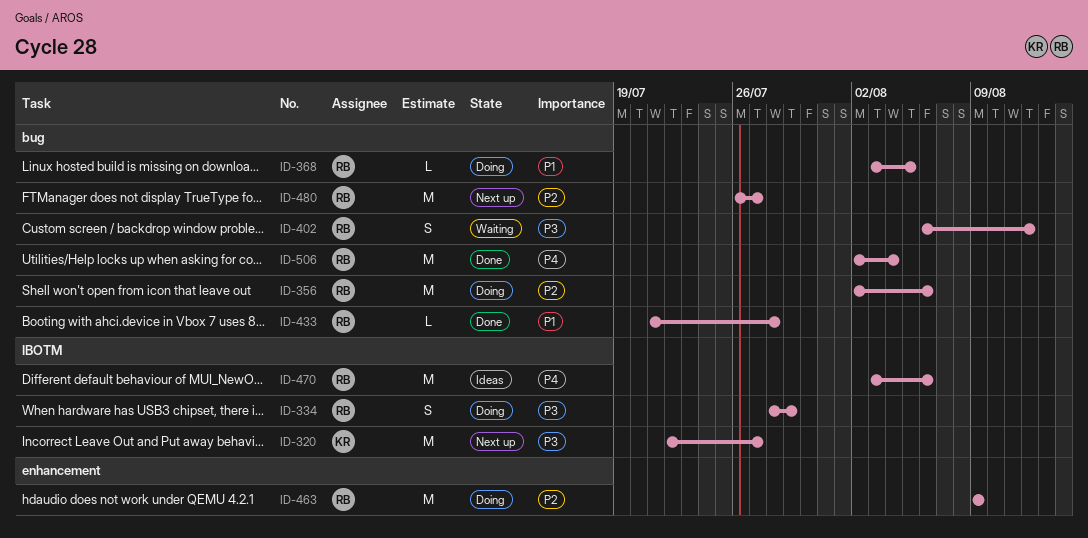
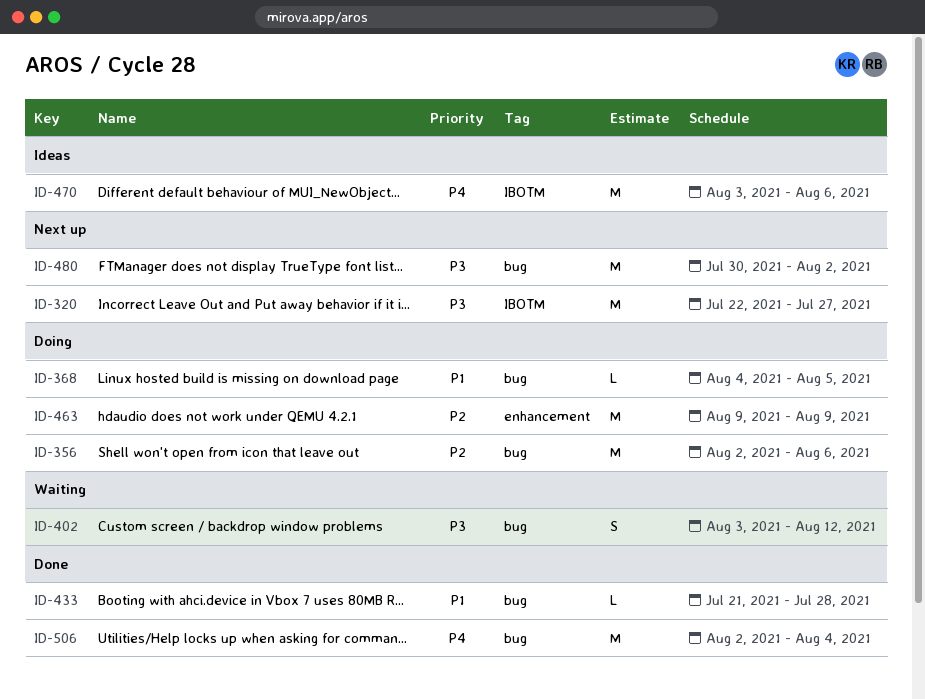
ID-334: present -> none
ID-368, start: Aug 3 -> Aug 4
ID-402, start: Aug 6 -> Aug 3
ID-480, priority: P2 -> P3
ID-480, start: Jul 26 -> Jul 30
ID-480, due: Jul 27 -> Aug 2

